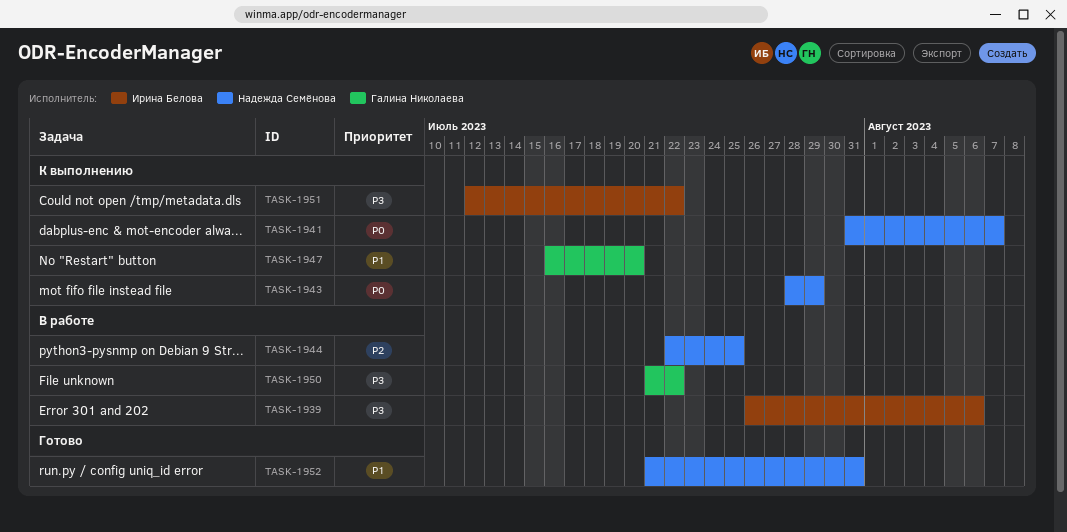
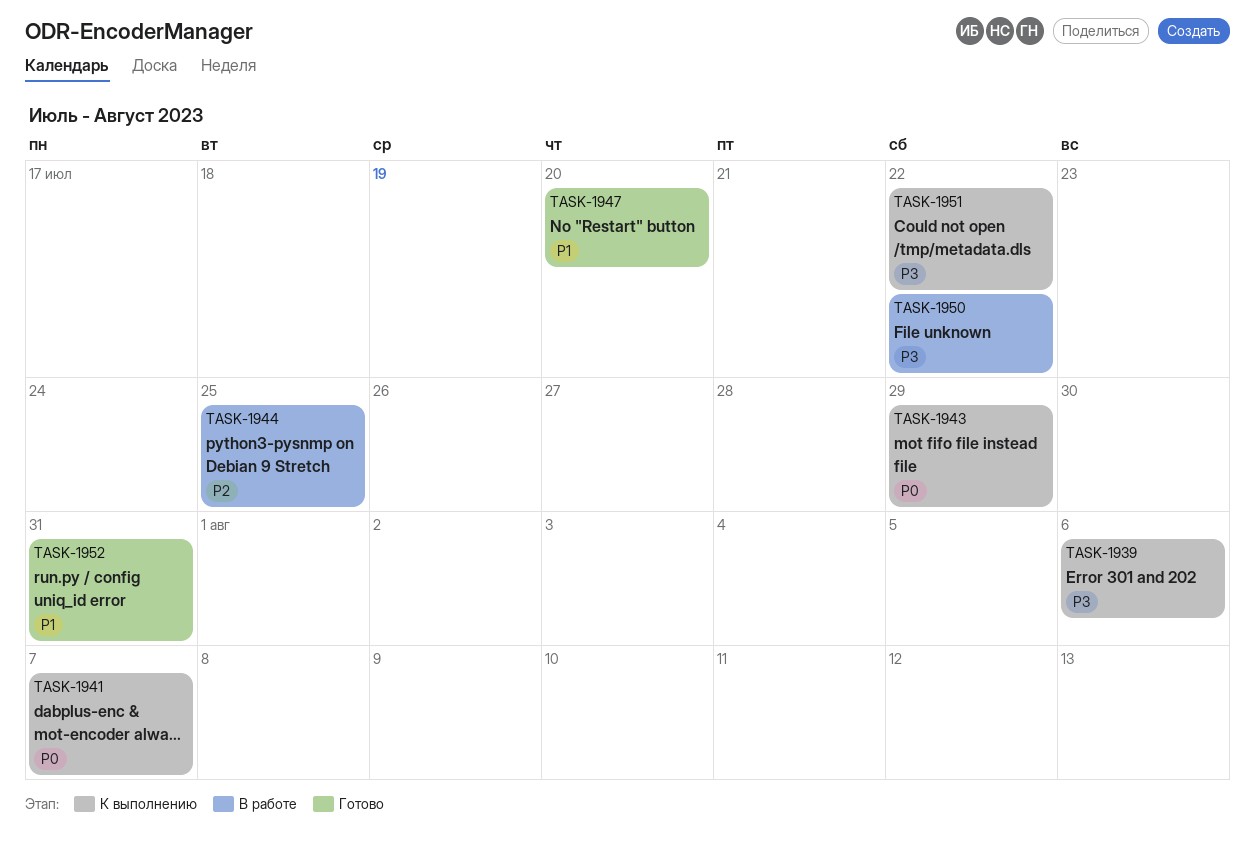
TASK-1939, status: В работе -> К выполнению
TASK-1947, status: К выполнению -> Готово

